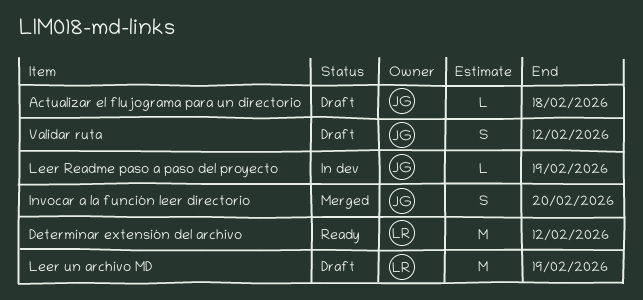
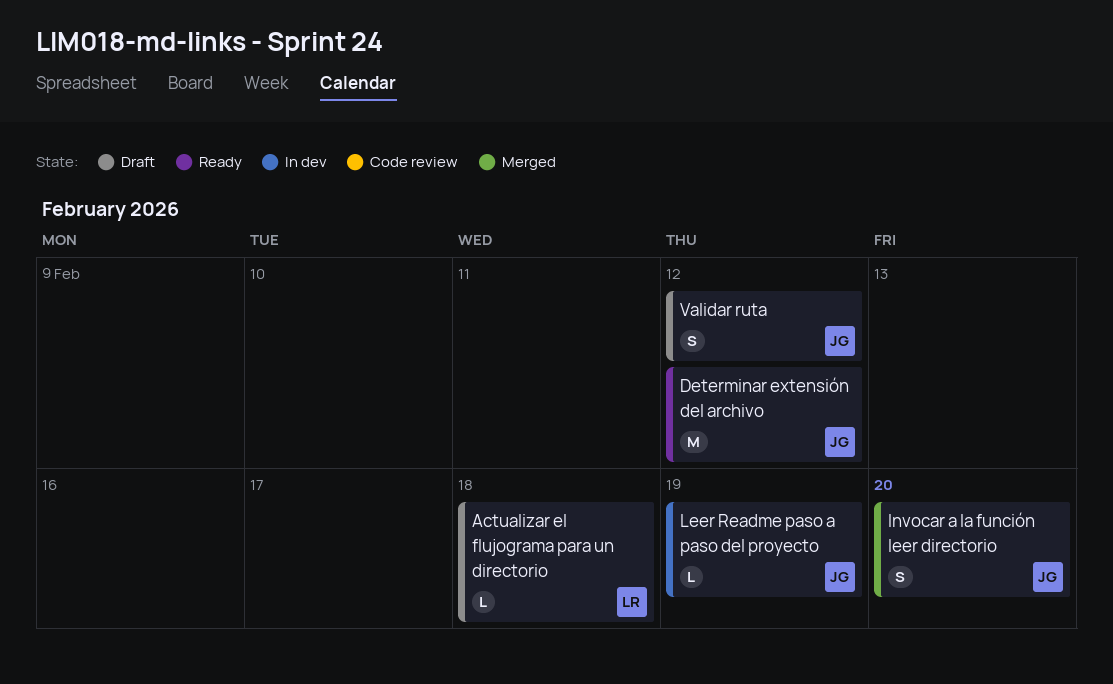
Actualizar el flujograma para un directorio, owner: JG -> LR
Determinar extensión del archivo, owner: LR -> JG
Leer un archivo MD: present -> none

